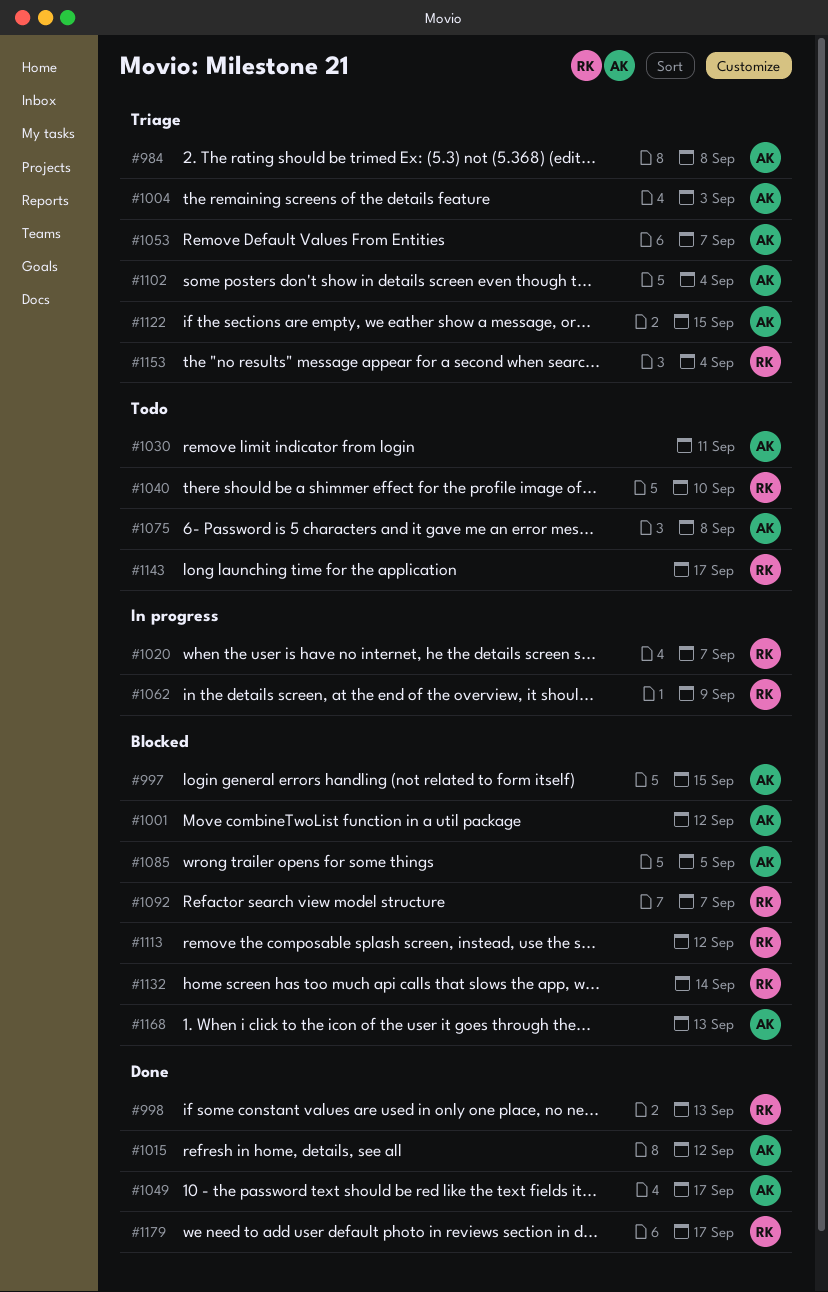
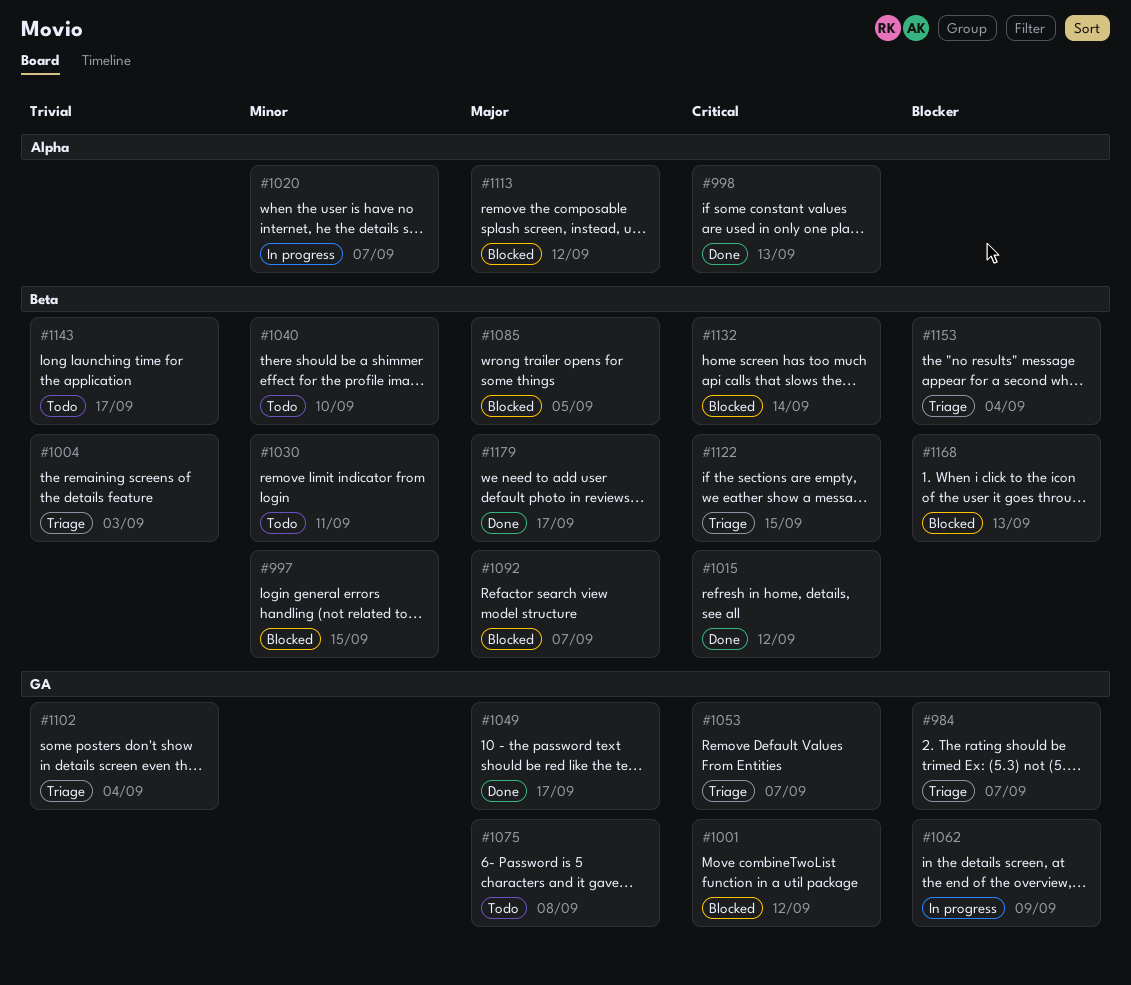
#984, due: Sep 8 -> Sep 7

